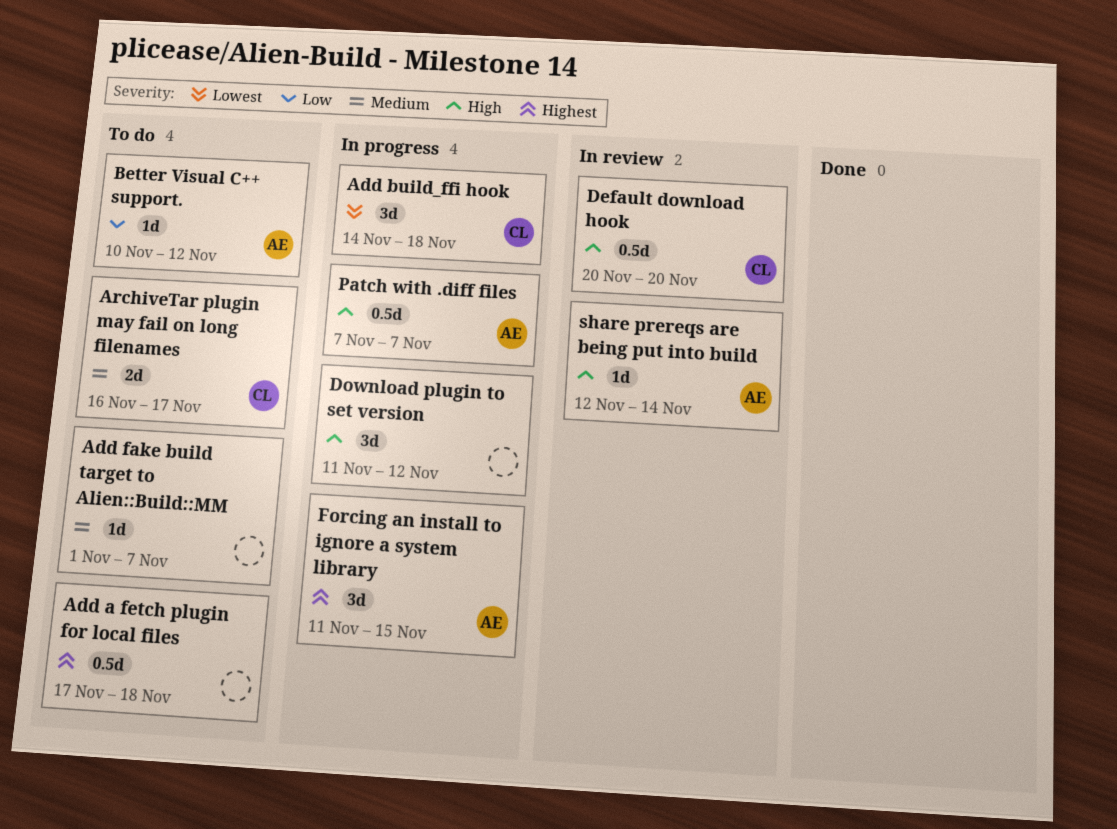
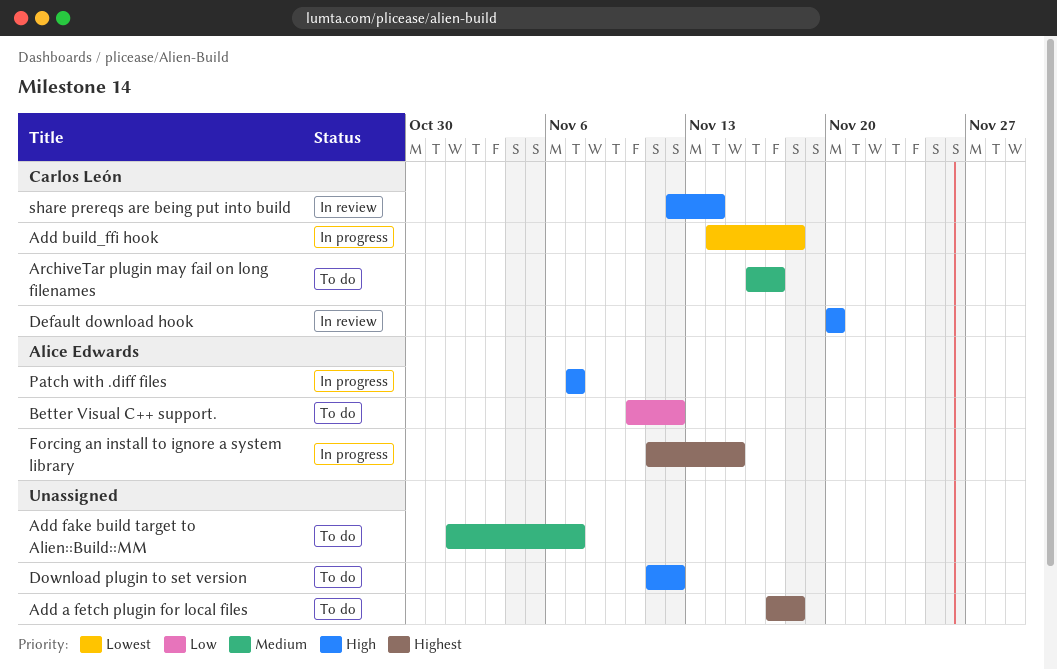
Download plugin to set version, status: In progress -> To do
share prereqs are being put into build, owner: Alice Edwards -> Carlos León

